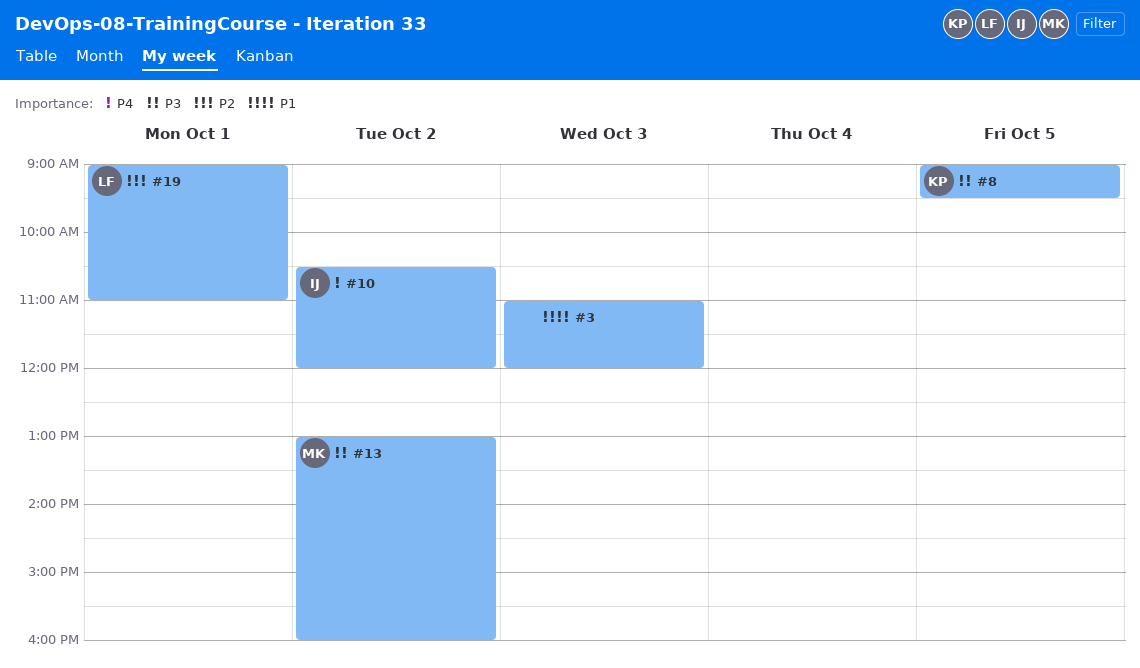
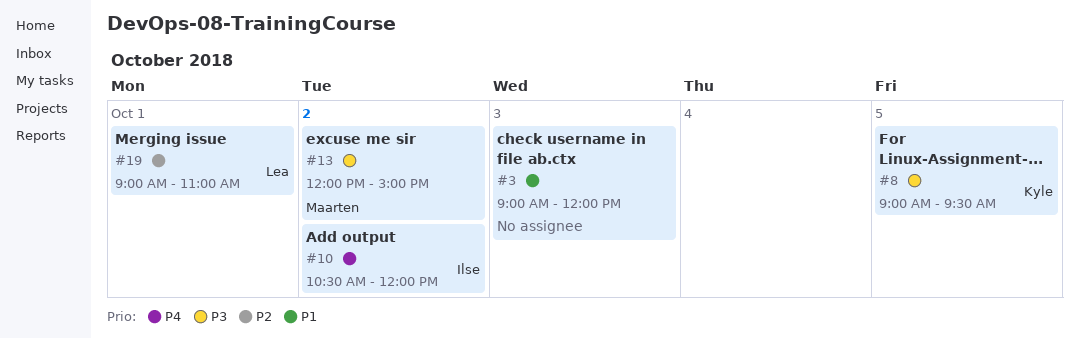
#3, begins: 11:00 -> 09:00
#13, begins: 13:00 -> 12:00
#13, ends: 16:00 -> 15:00

